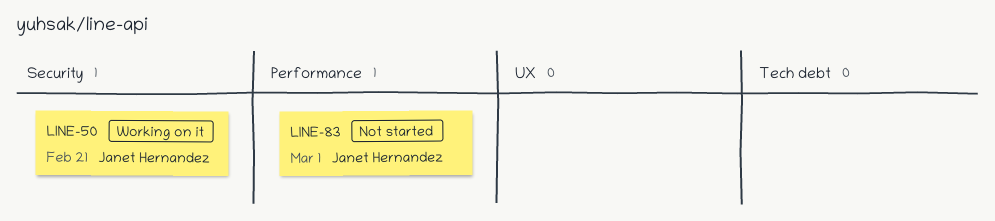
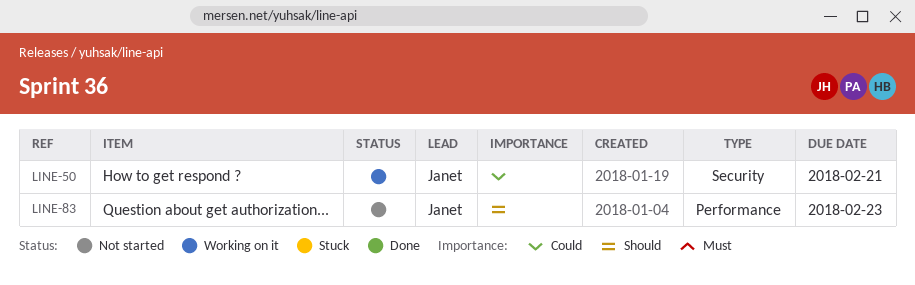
LINE-83, due: Mar 1 -> Feb 23

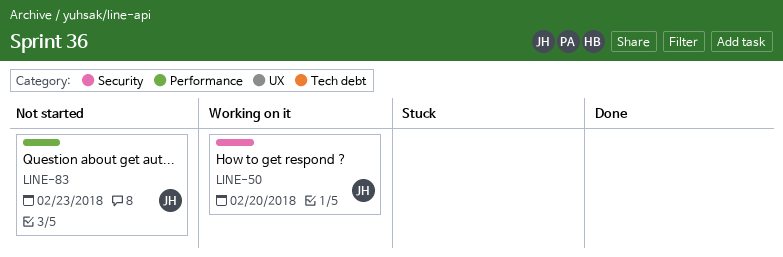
LINE-50, due: Feb 21 -> Feb 20

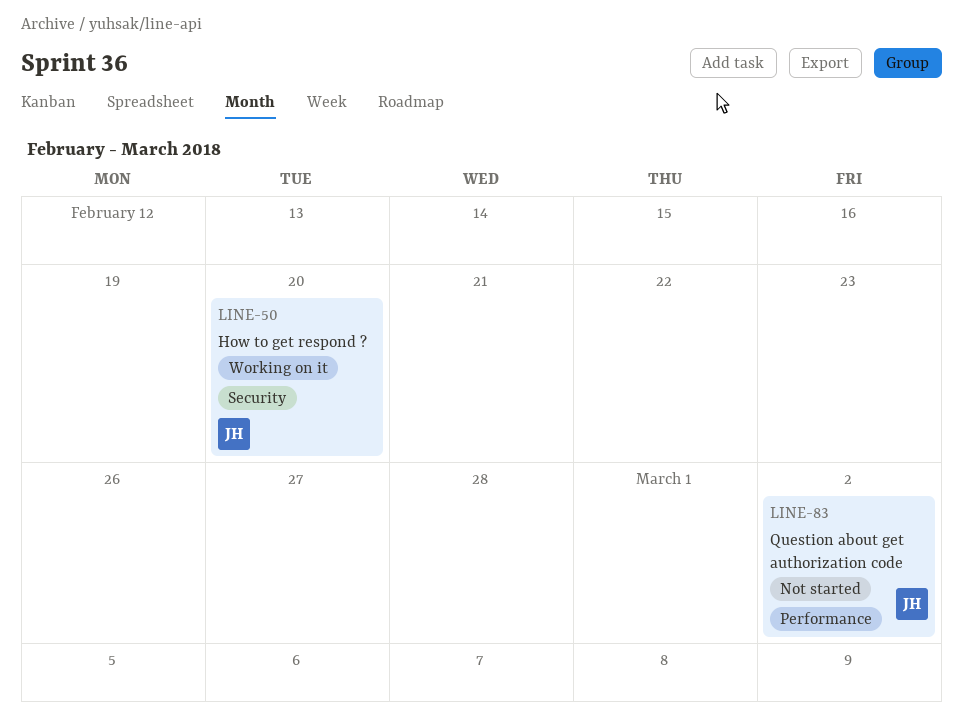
LINE-83, due: Feb 23 -> Mar 2

